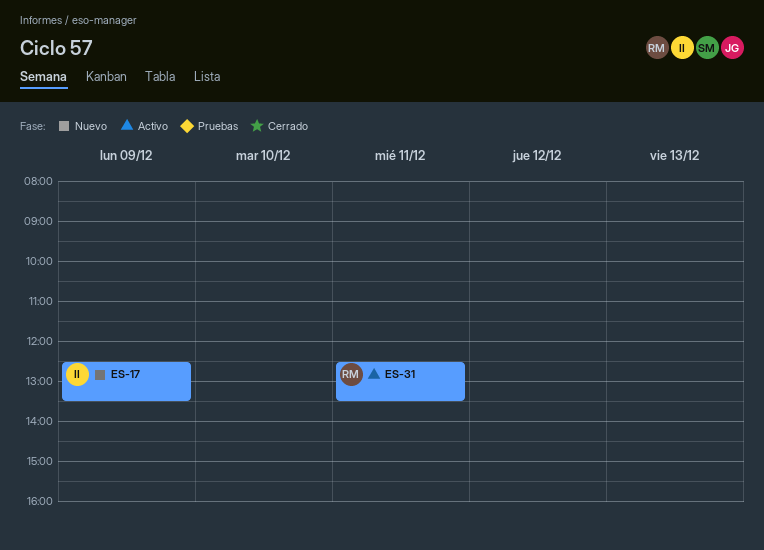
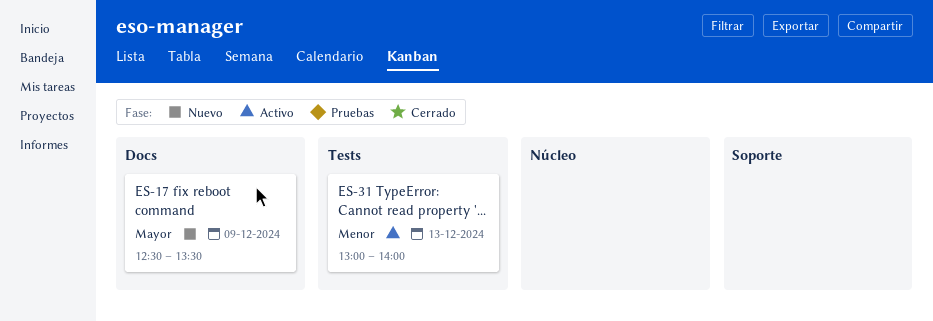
ES-31, day: Dec 11 -> Dec 13
ES-31, begins: 12:30 -> 13:00
ES-31, ends: 13:30 -> 14:00

